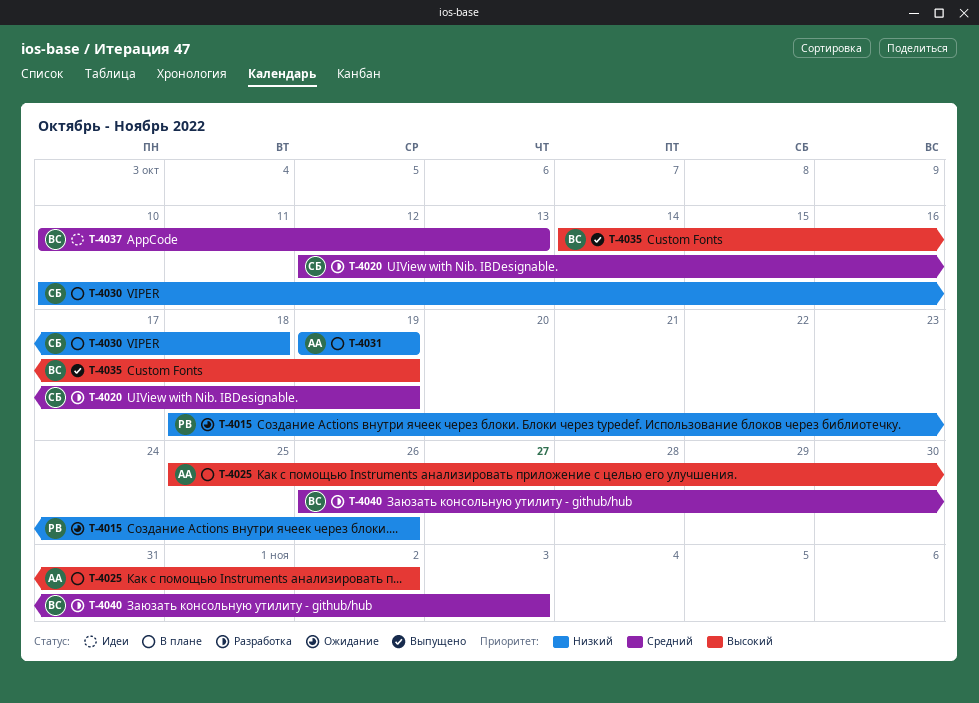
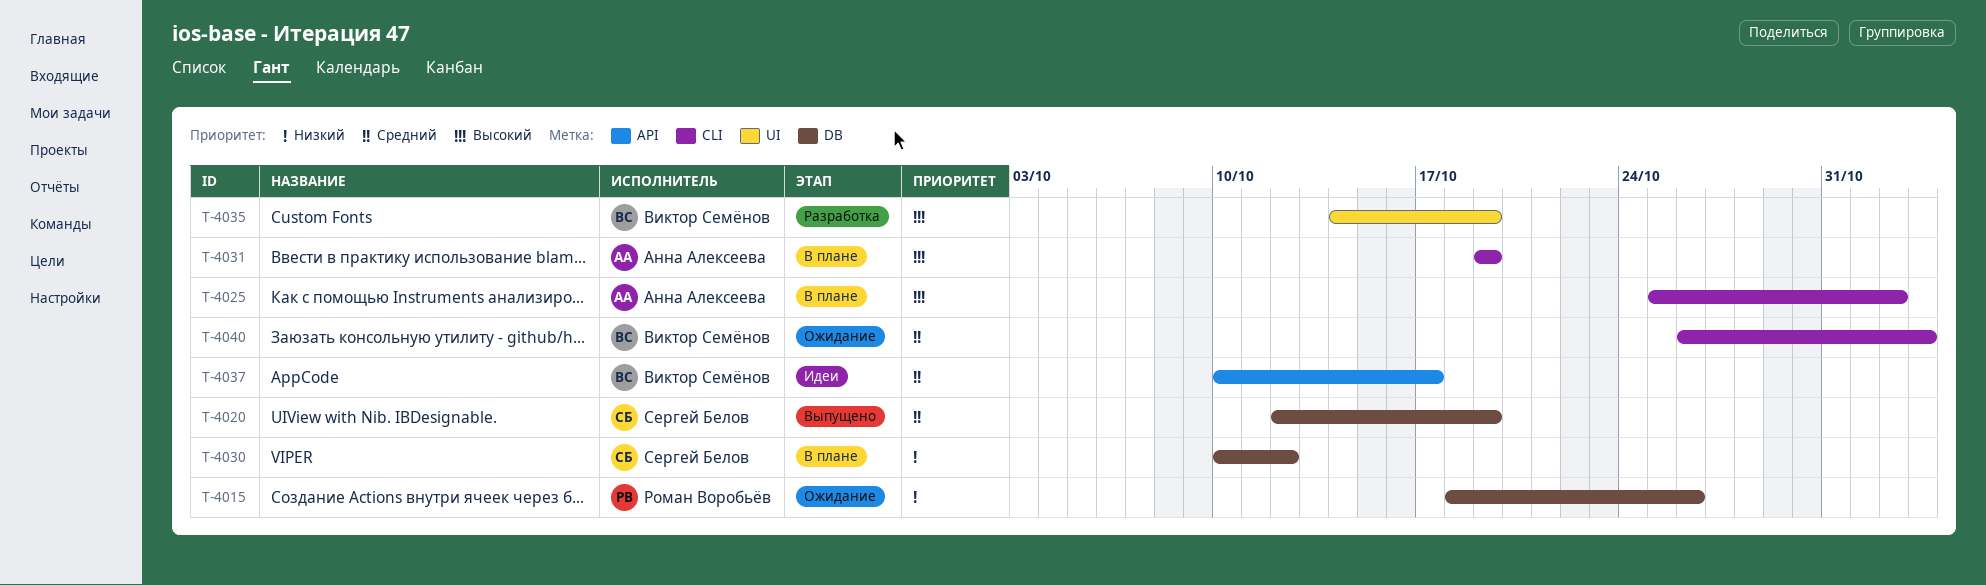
T-4020, status: Разработка -> Выпущено
T-4030, due: Oct 18 -> Oct 12
T-4031, priority: Низкий -> Высокий
T-4035, status: Выпущено -> Разработка
T-4037, due: Oct 13 -> Oct 17
T-4040, status: Разработка -> Ожидание

